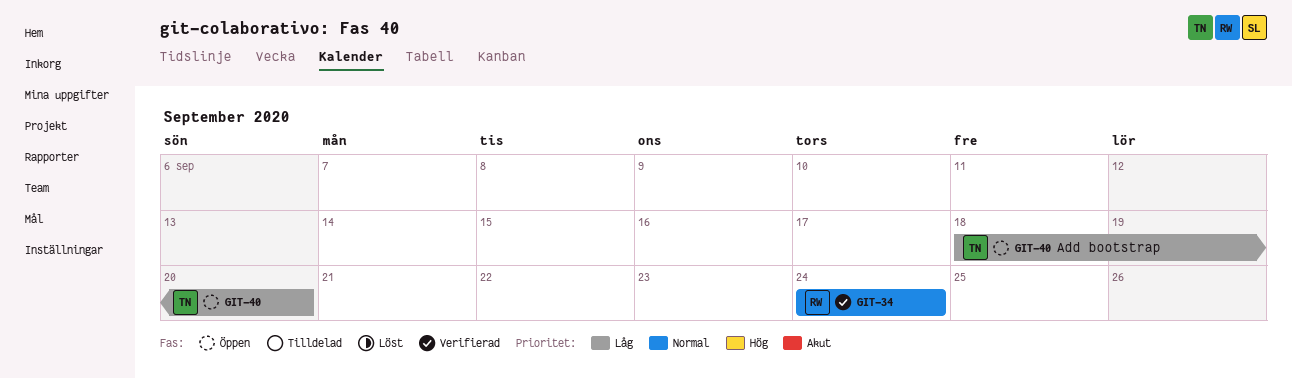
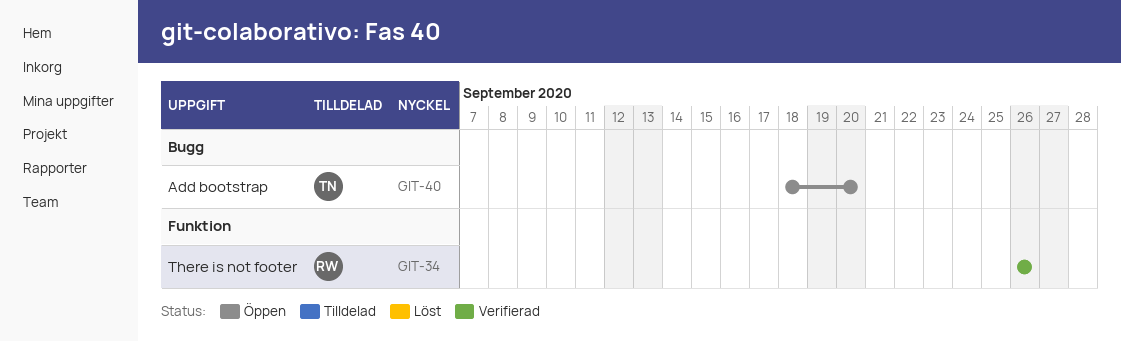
GIT-34, start: Sep 24 -> Sep 26
GIT-34, due: Sep 24 -> Sep 26

